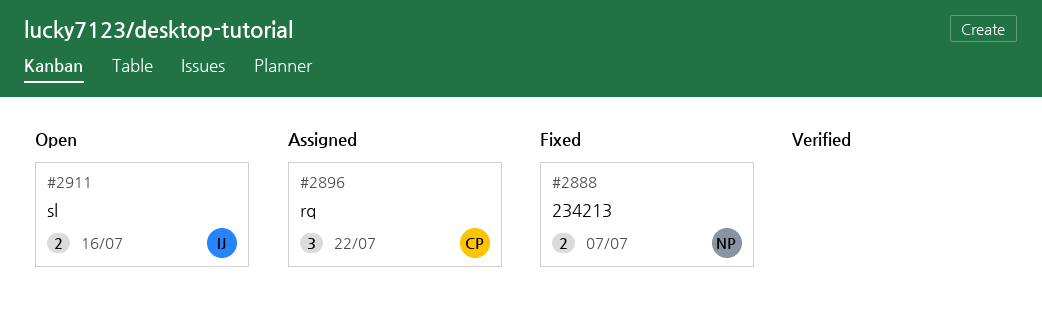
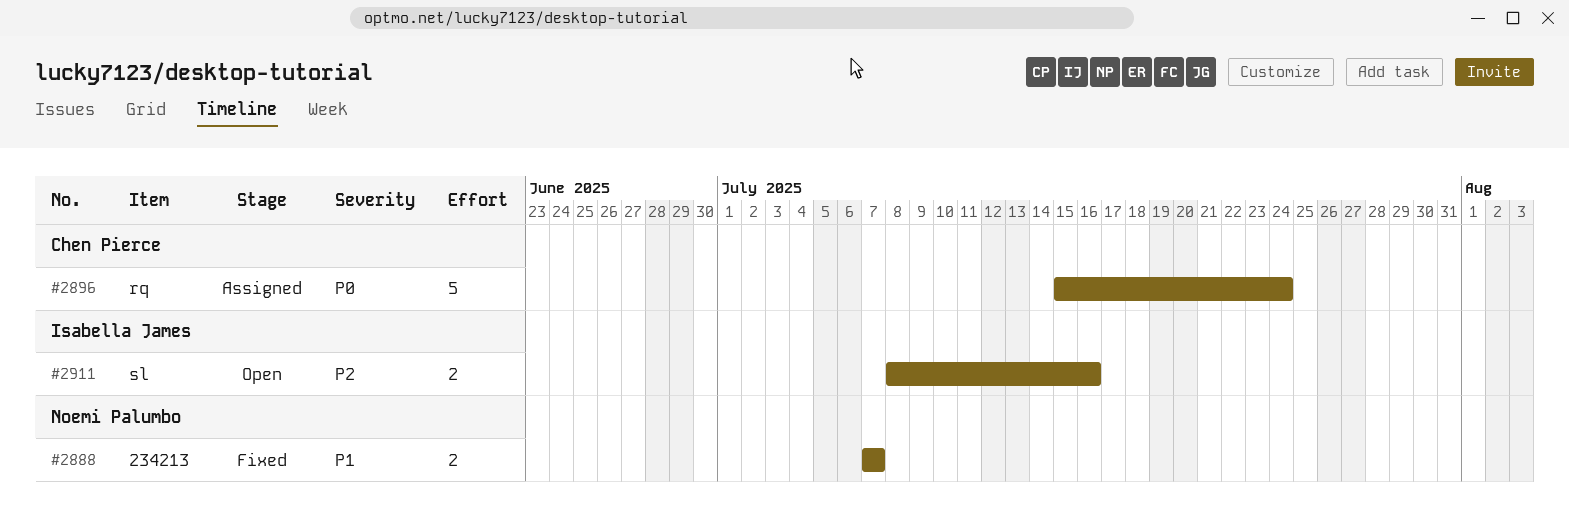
#2896, estimate: 3 -> 5
#2896, due: Jul 22 -> Jul 24

